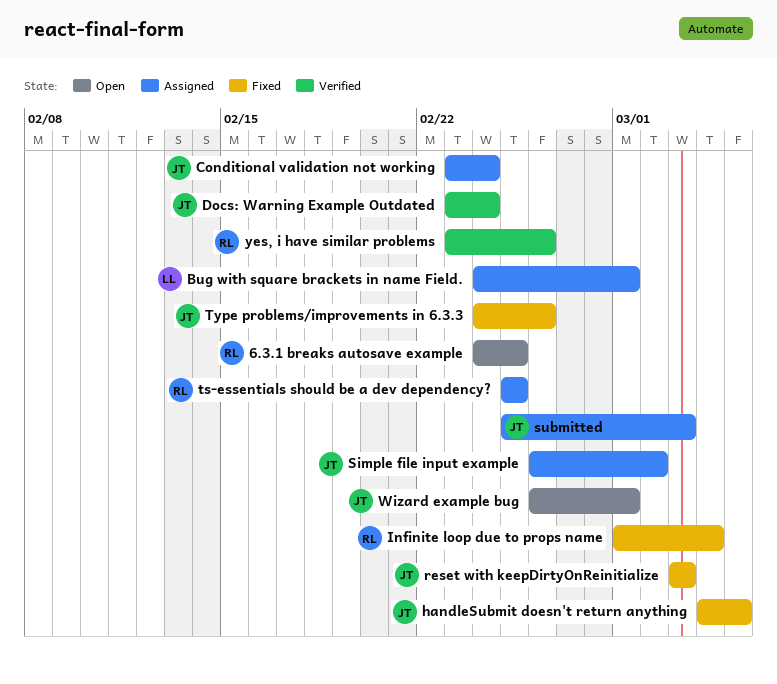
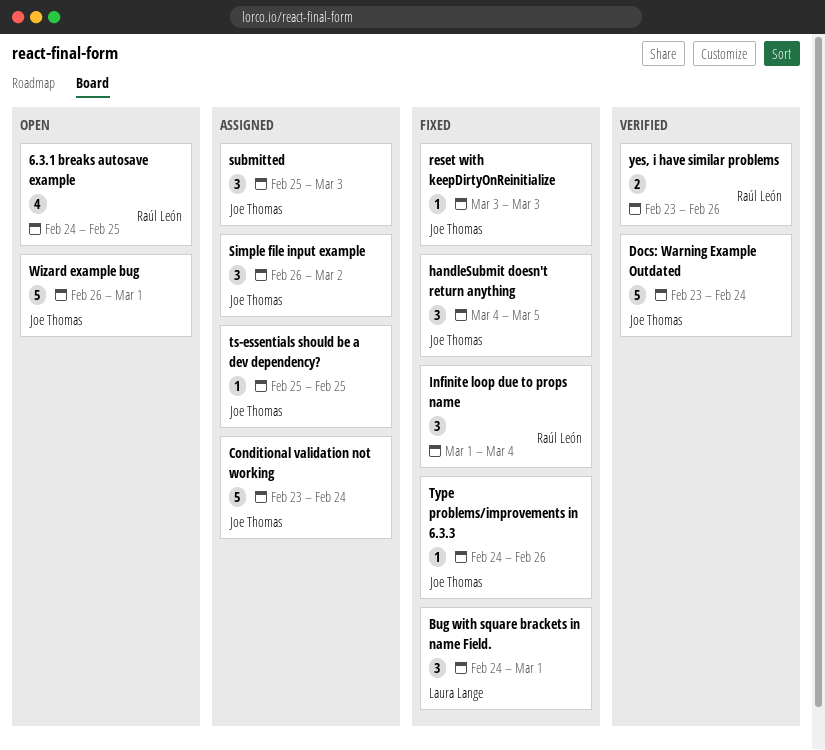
Bug with square brackets in name Field., status: Assigned -> Fixed
ts-essentials should be a dev dependency?, owner: Raúl León -> Joe Thomas

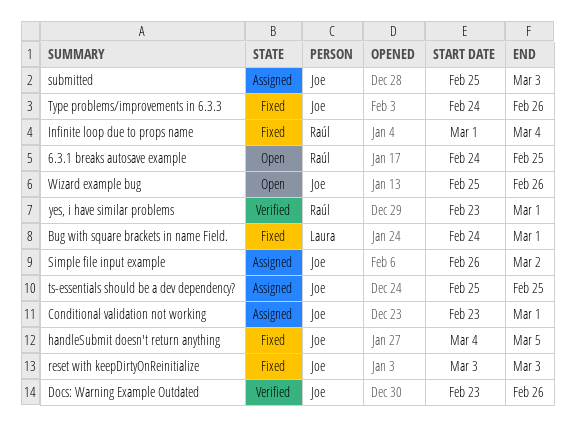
Conditional validation not working, due: Feb 24 -> Mar 1
Docs: Warning Example Outdated, due: Feb 24 -> Feb 26
Wizard example bug, start: Feb 26 -> Feb 25
Wizard example bug, due: Mar 1 -> Feb 26
yes, i have similar problems, due: Feb 26 -> Mar 1

